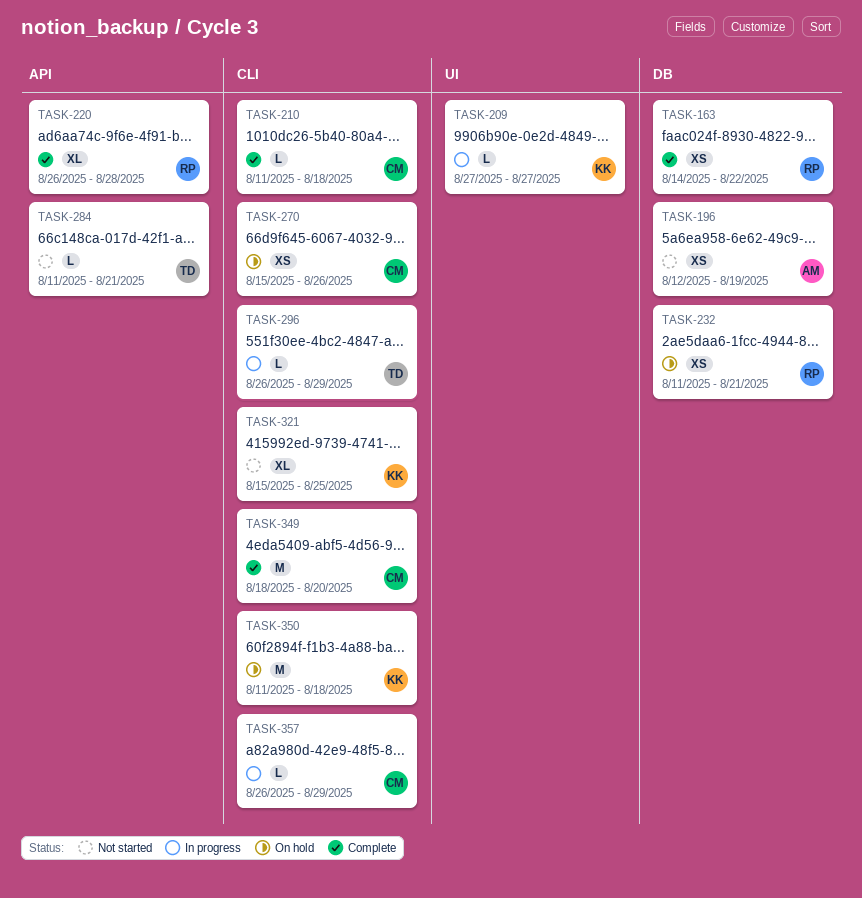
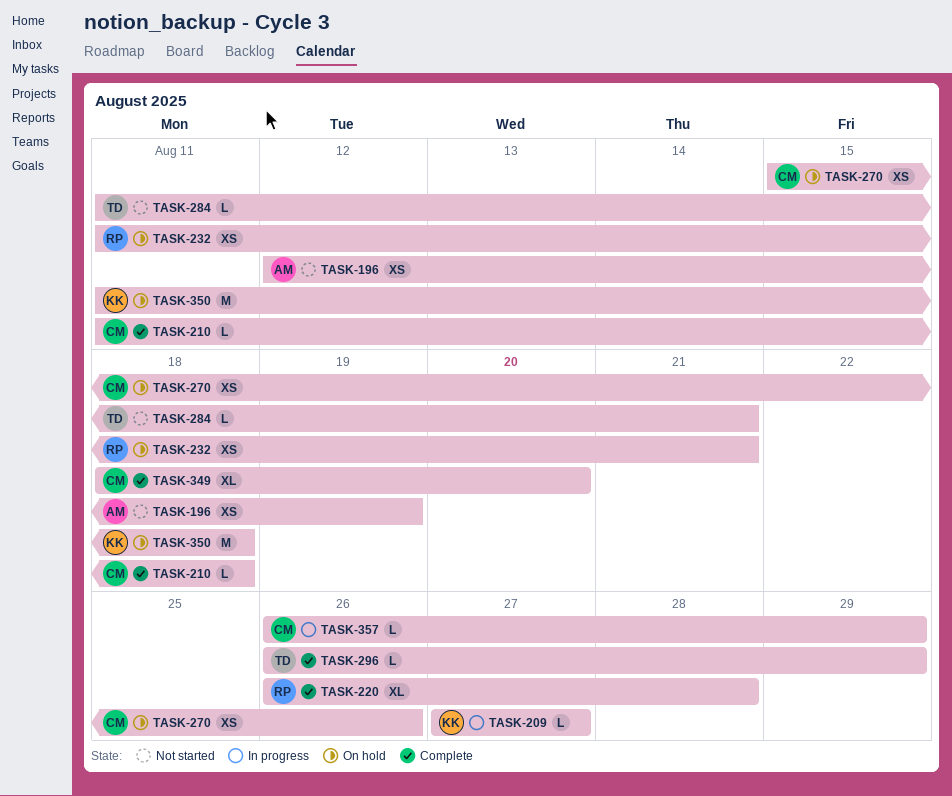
TASK-163: present -> none
TASK-296, status: In progress -> Complete
TASK-321: present -> none
TASK-349, estimate: M -> XL

